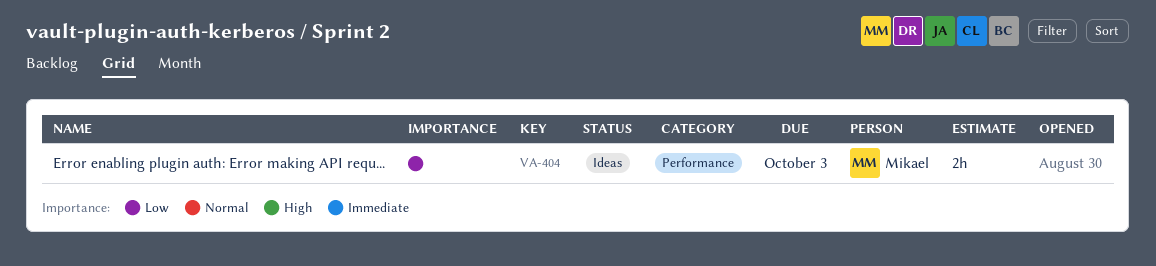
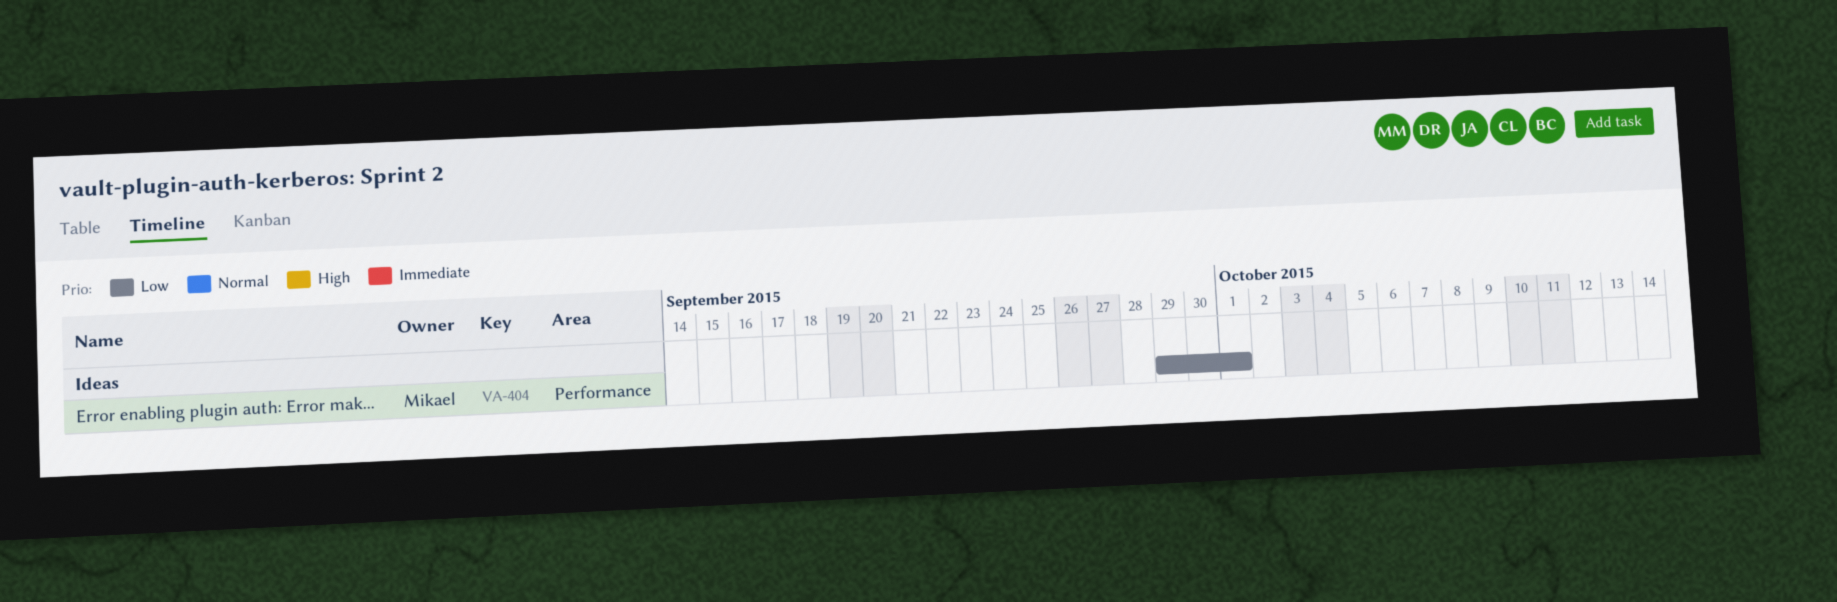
VA-404, due: Oct 3 -> Oct 1

